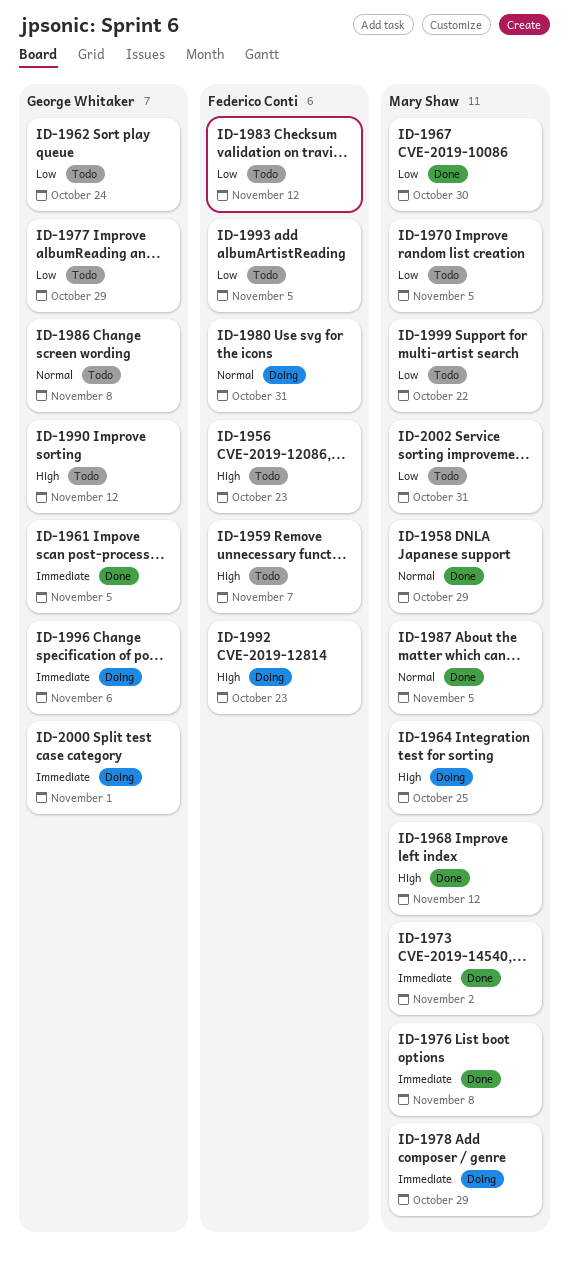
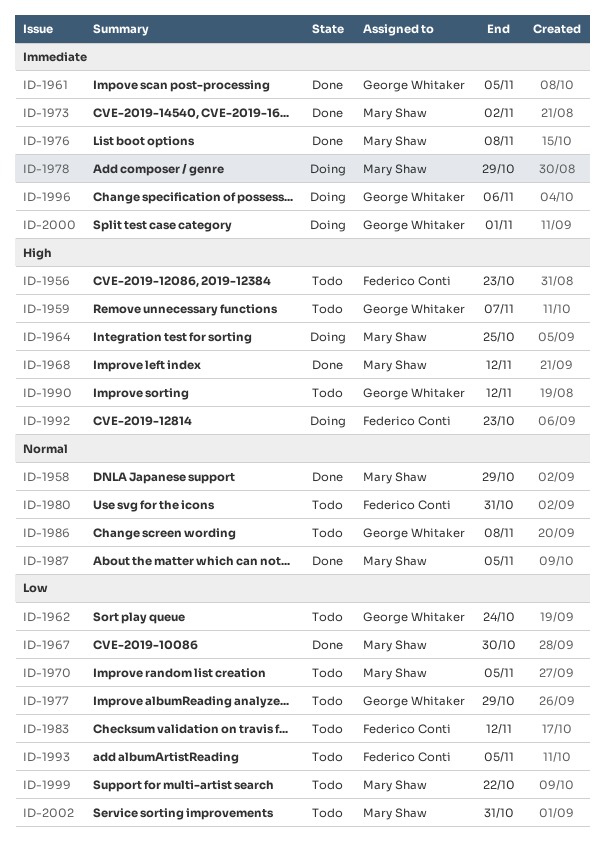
ID-1959, owner: Federico Conti -> George Whitaker
ID-1980, status: Doing -> Todo

